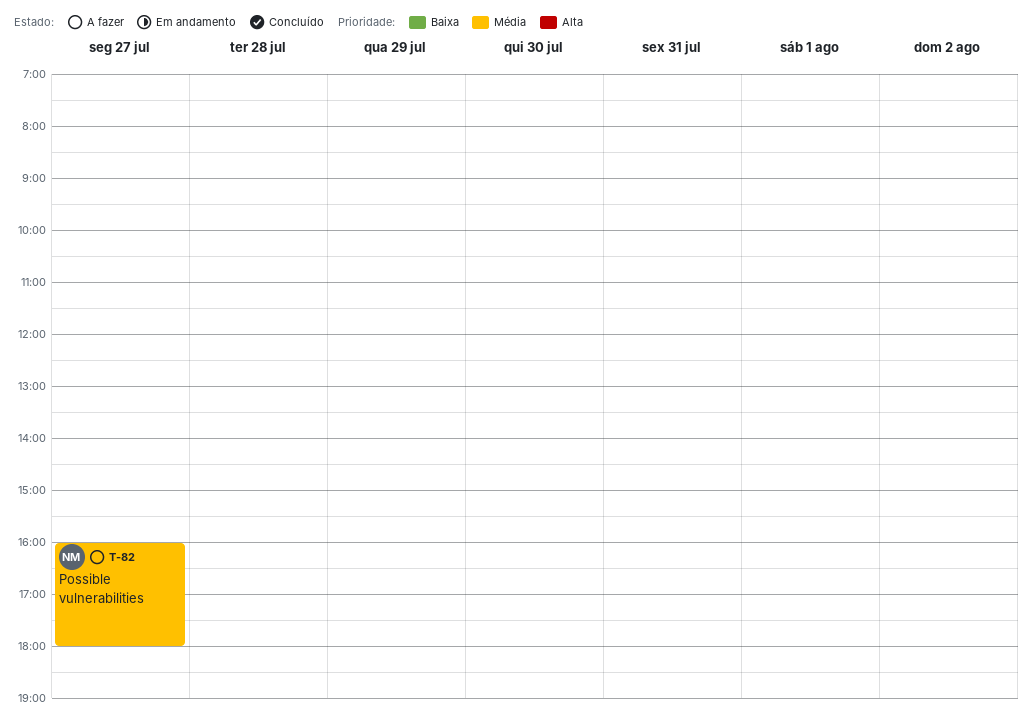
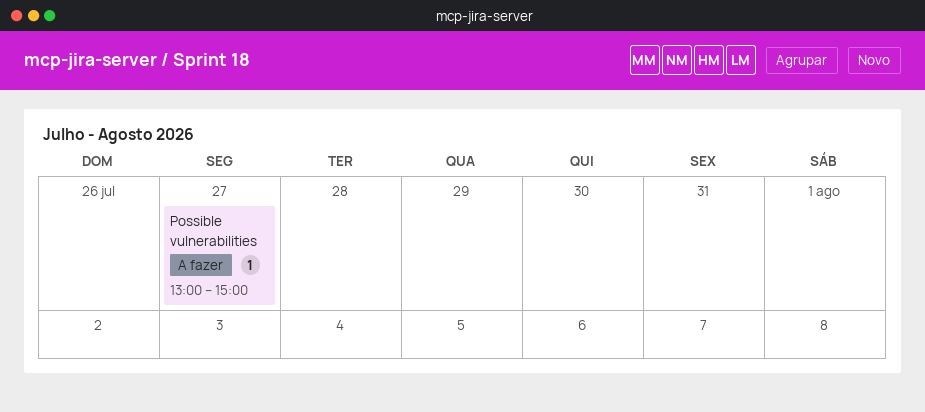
Possible vulnerabilities, begins: 16:00 -> 13:00
Possible vulnerabilities, ends: 18:00 -> 15:00

